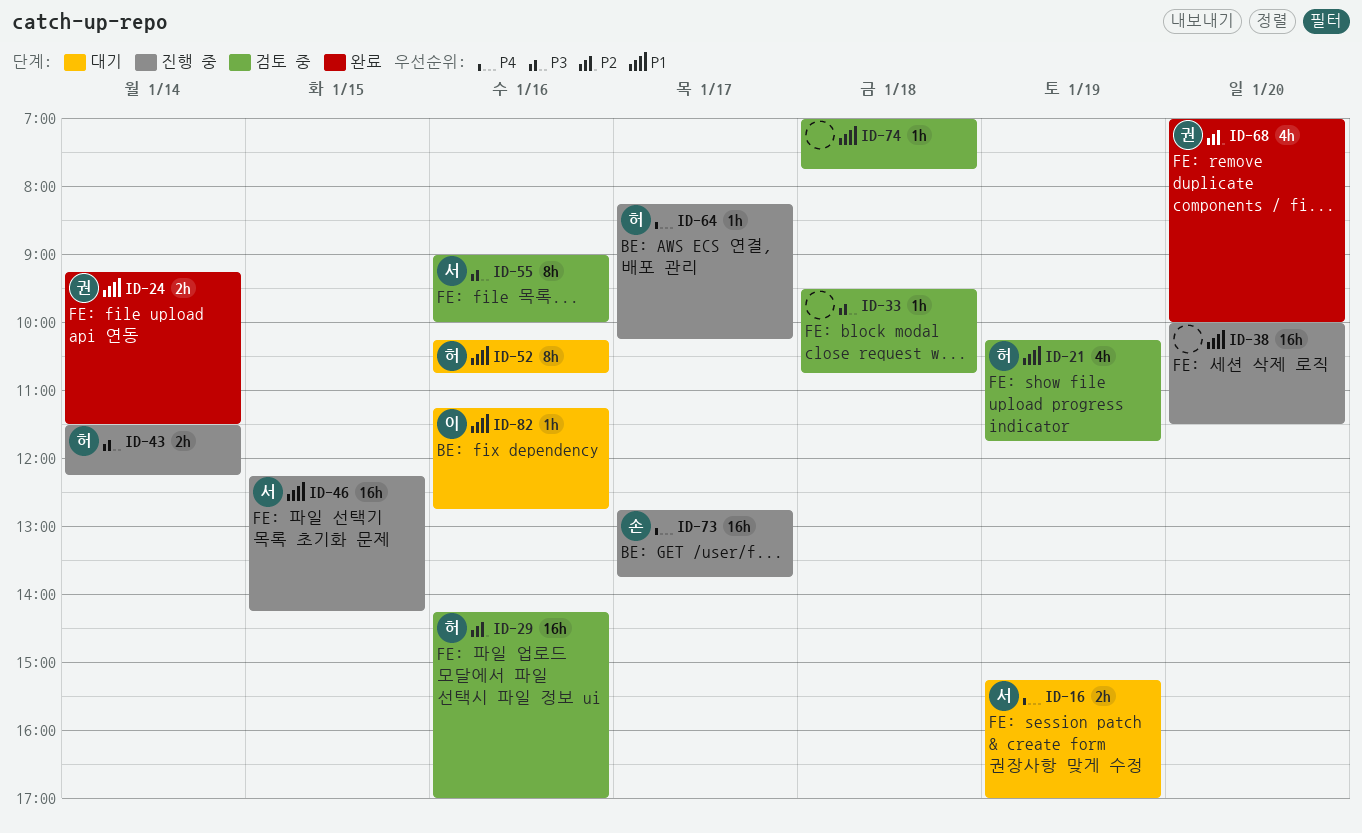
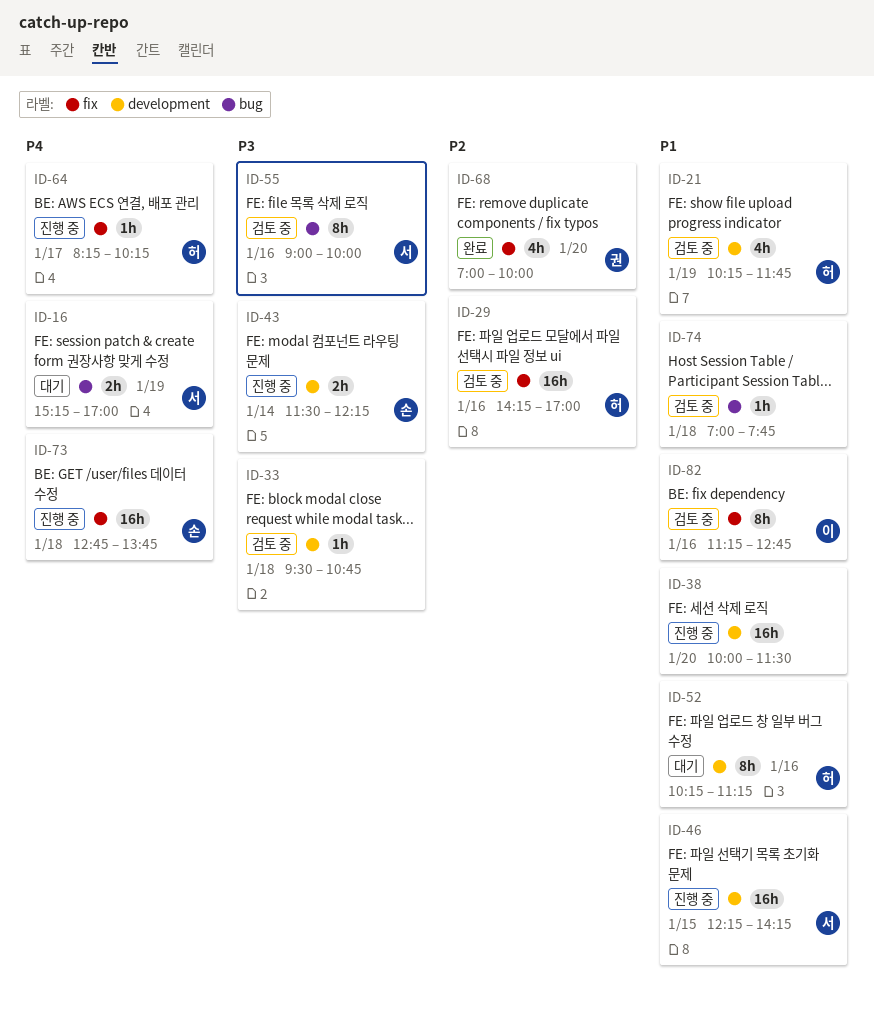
ID-24: present -> none
ID-43, owner: 허 -> 손
ID-52, ends: 10:45 -> 11:15
ID-73, day: Jan 17 -> Jan 18
ID-82, status: 대기 -> 검토 중
ID-82, estimate: 1h -> 8h

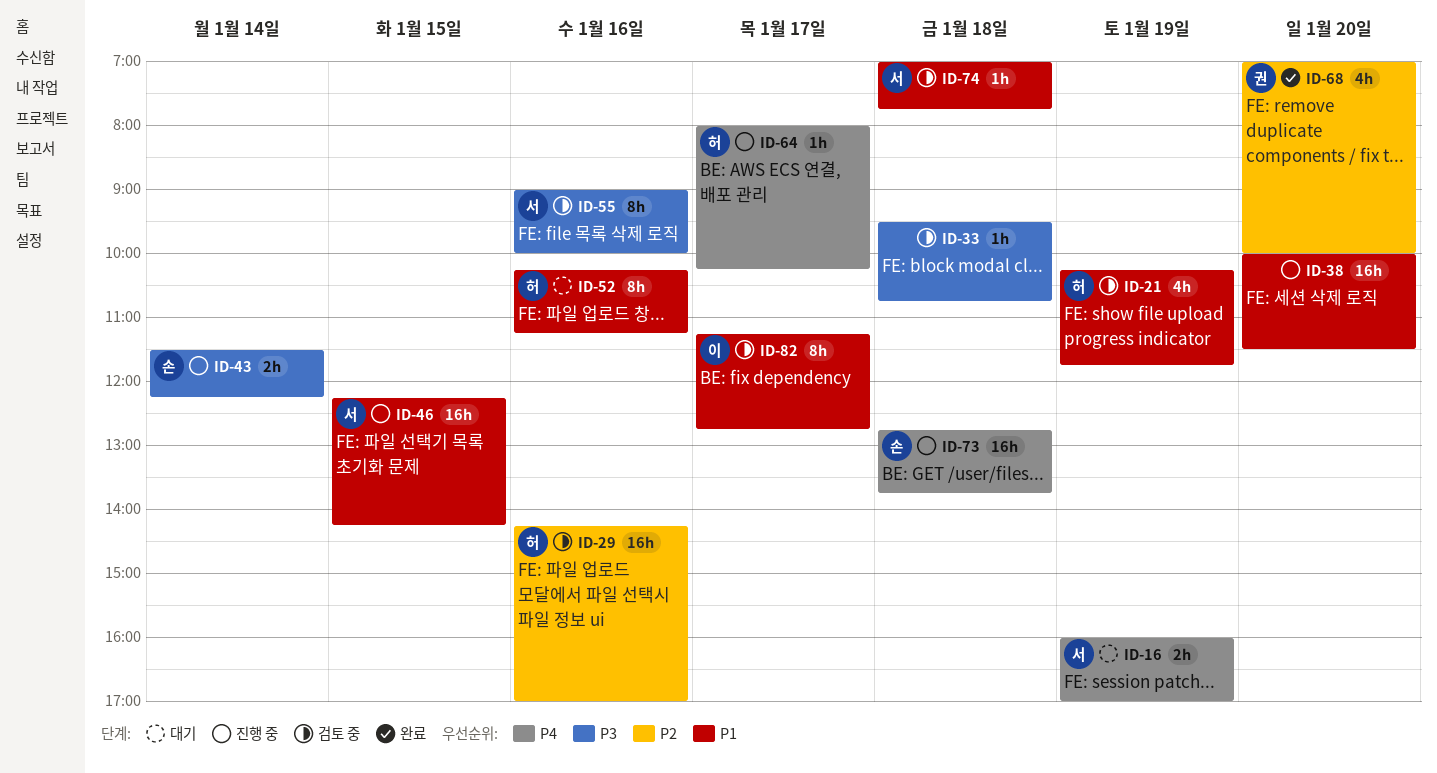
ID-16, begins: 15:15 -> 16:00
ID-64, begins: 08:15 -> 08:00
ID-74, owner: none -> 서
ID-82, day: Jan 16 -> Jan 17

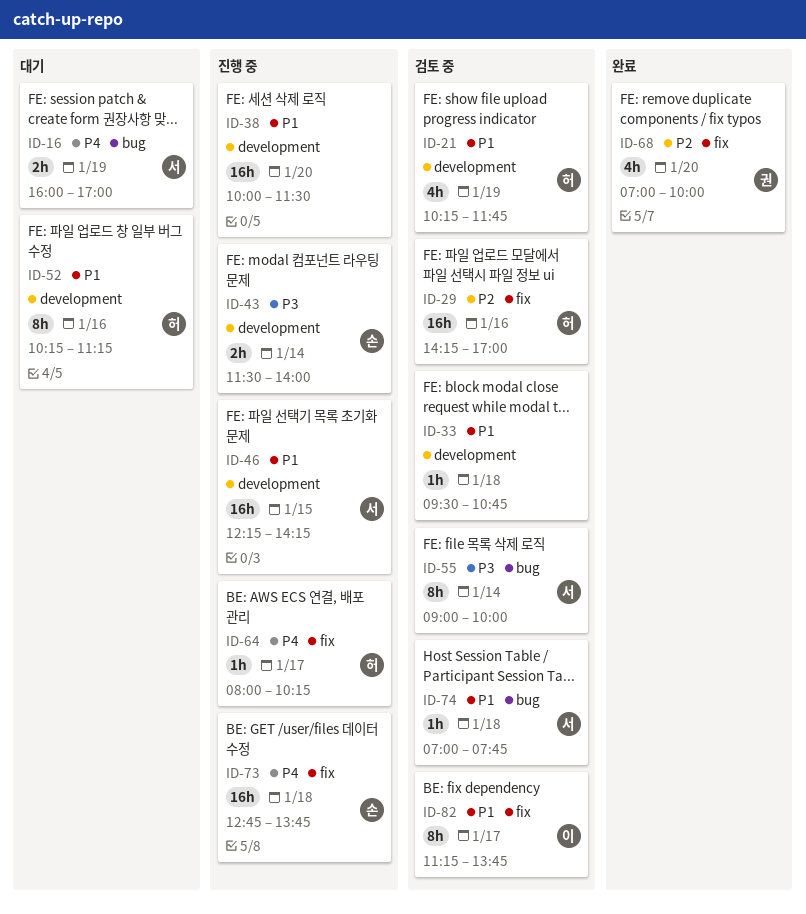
ID-33, priority: P3 -> P1
ID-43, ends: 12:15 -> 14:00
ID-55, day: Jan 16 -> Jan 14
ID-82, ends: 12:45 -> 13:45

